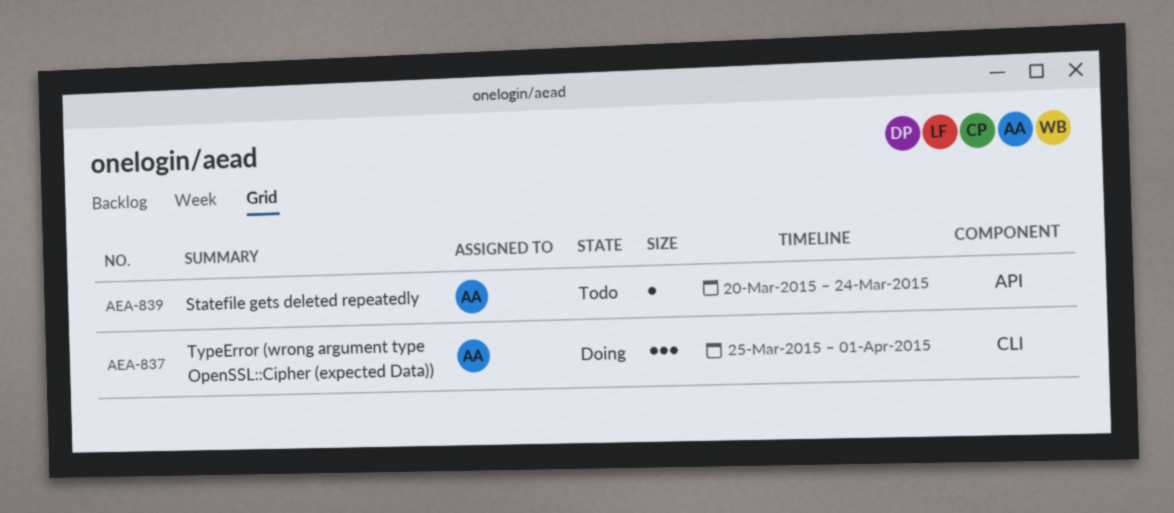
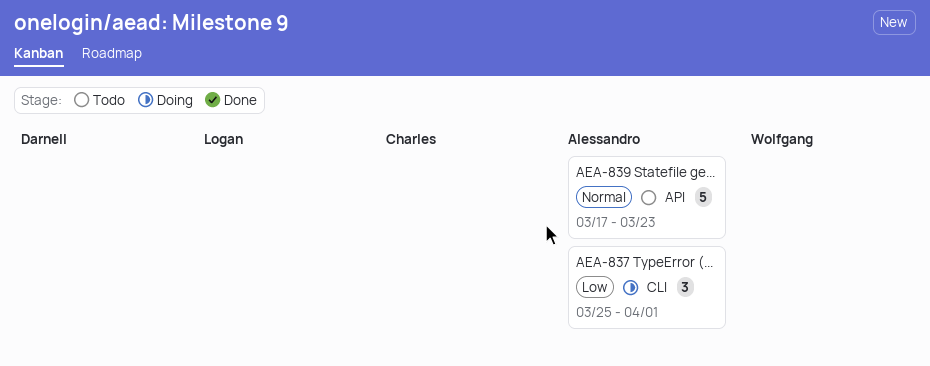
AEA-839, estimate: 1 -> 5
AEA-839, start: Mar 20 -> Mar 17
AEA-839, due: Mar 24 -> Mar 23

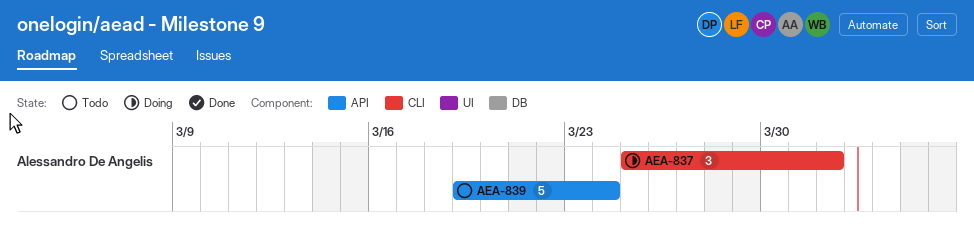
AEA-839, start: Mar 17 -> Mar 19
AEA-839, due: Mar 23 -> Mar 24

